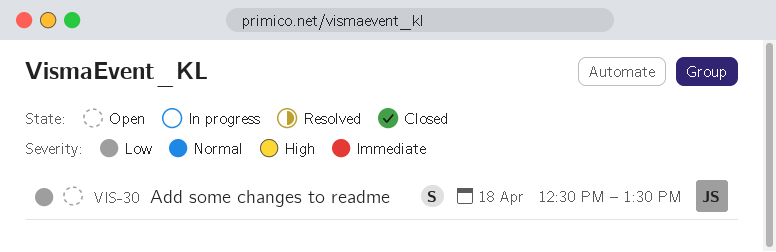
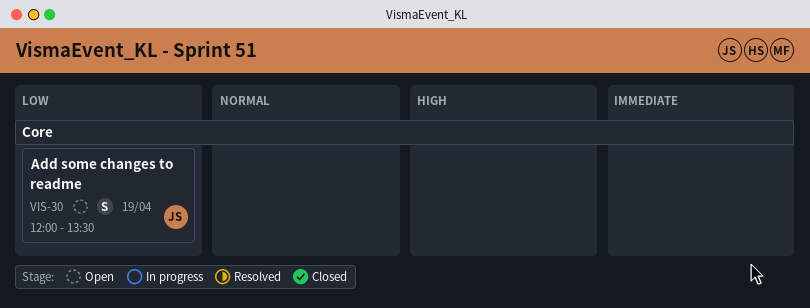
VIS-30, day: Apr 18 -> Apr 19
VIS-30, begins: 12:30 -> 12:00

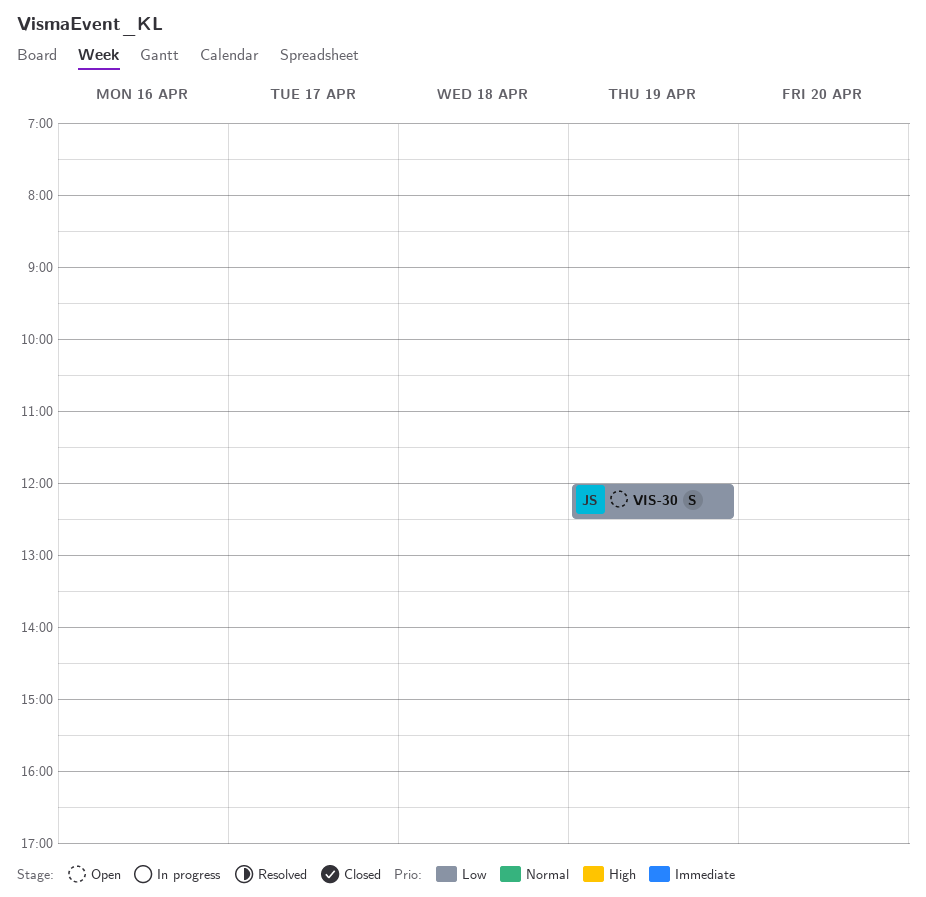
VIS-30, ends: 13:30 -> 12:30

